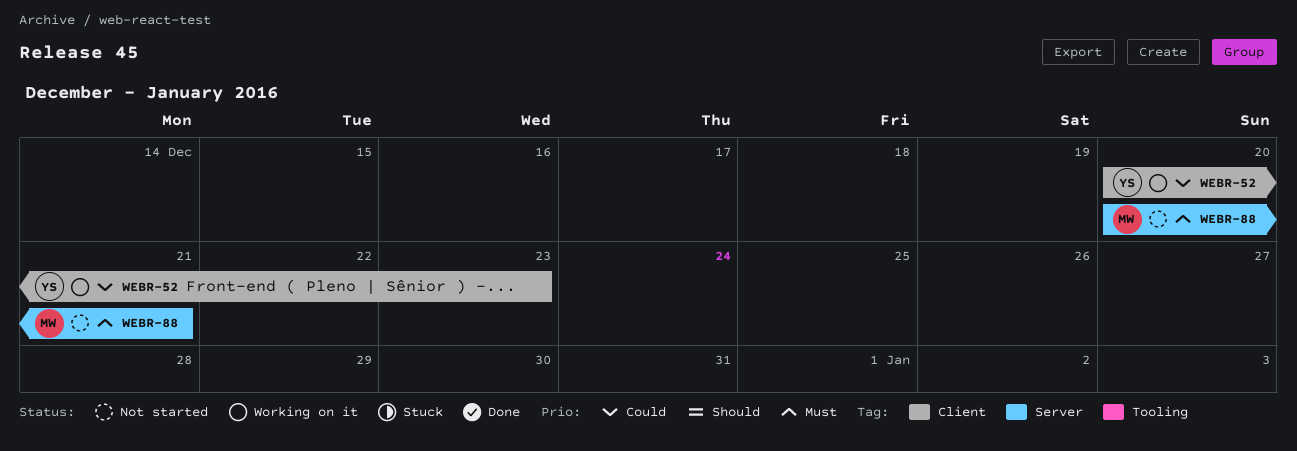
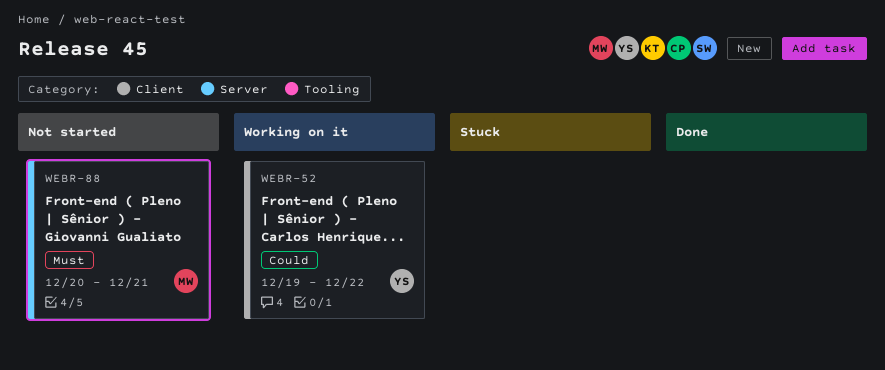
WEBR-52, start: Dec 20 -> Dec 19
WEBR-52, due: Dec 23 -> Dec 22

